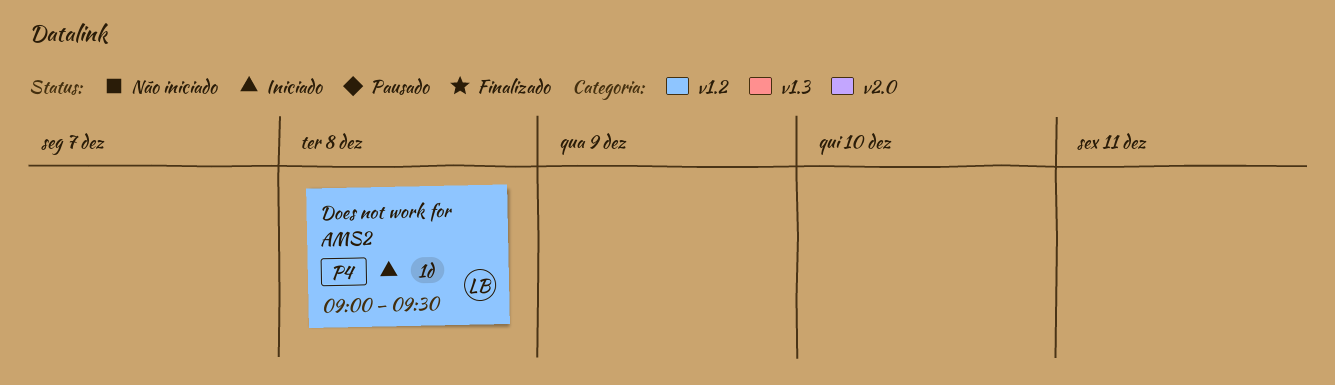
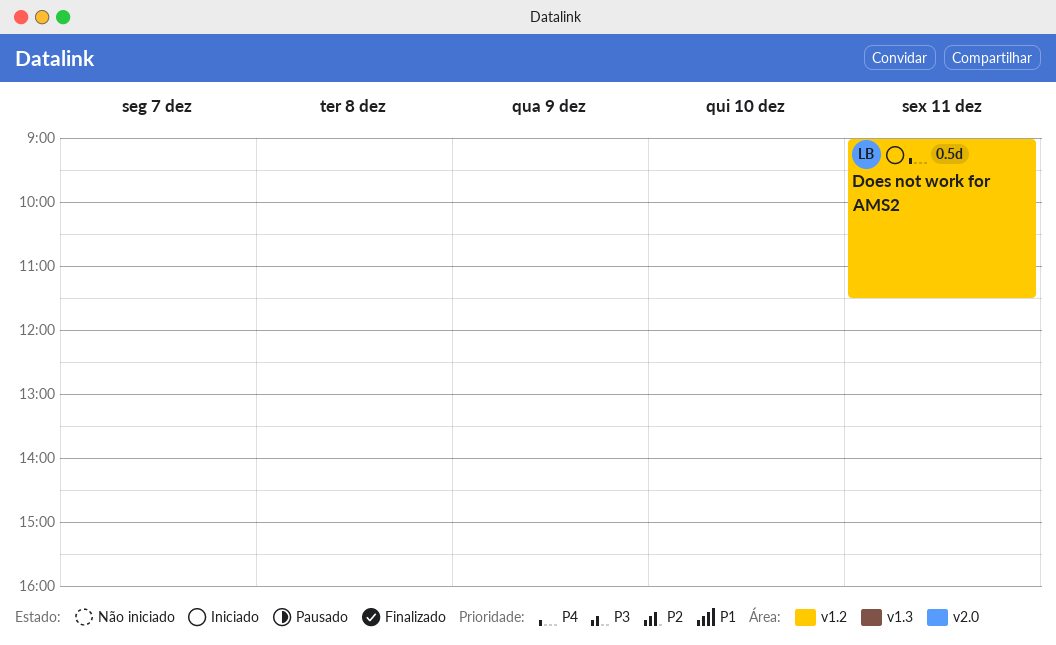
Does not work for AMS2, estimate: 1d -> 0.5d
Does not work for AMS2, day: Dec 8 -> Dec 11
Does not work for AMS2, ends: 09:30 -> 11:30

